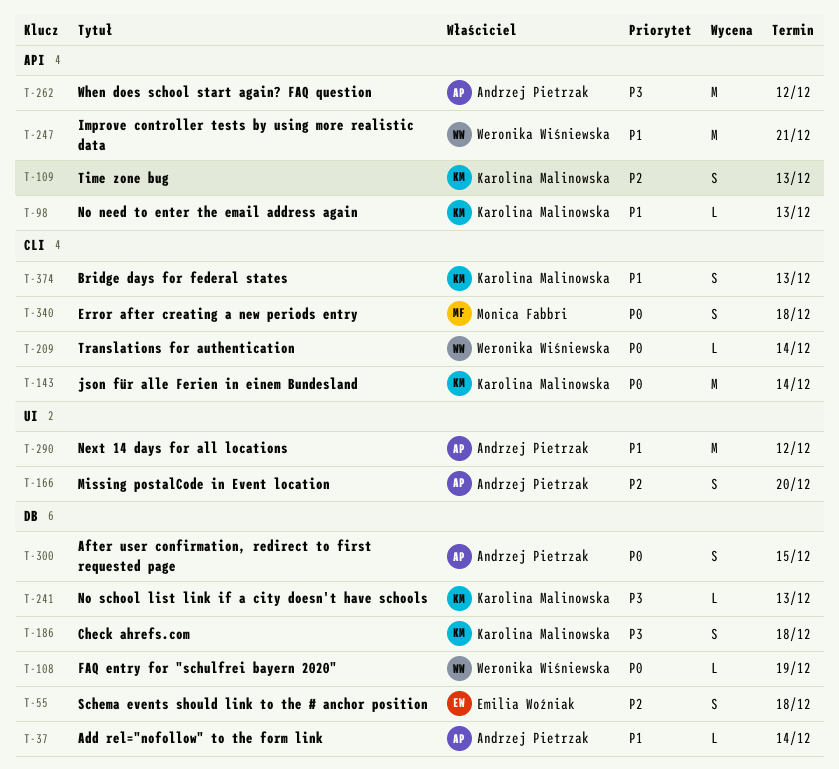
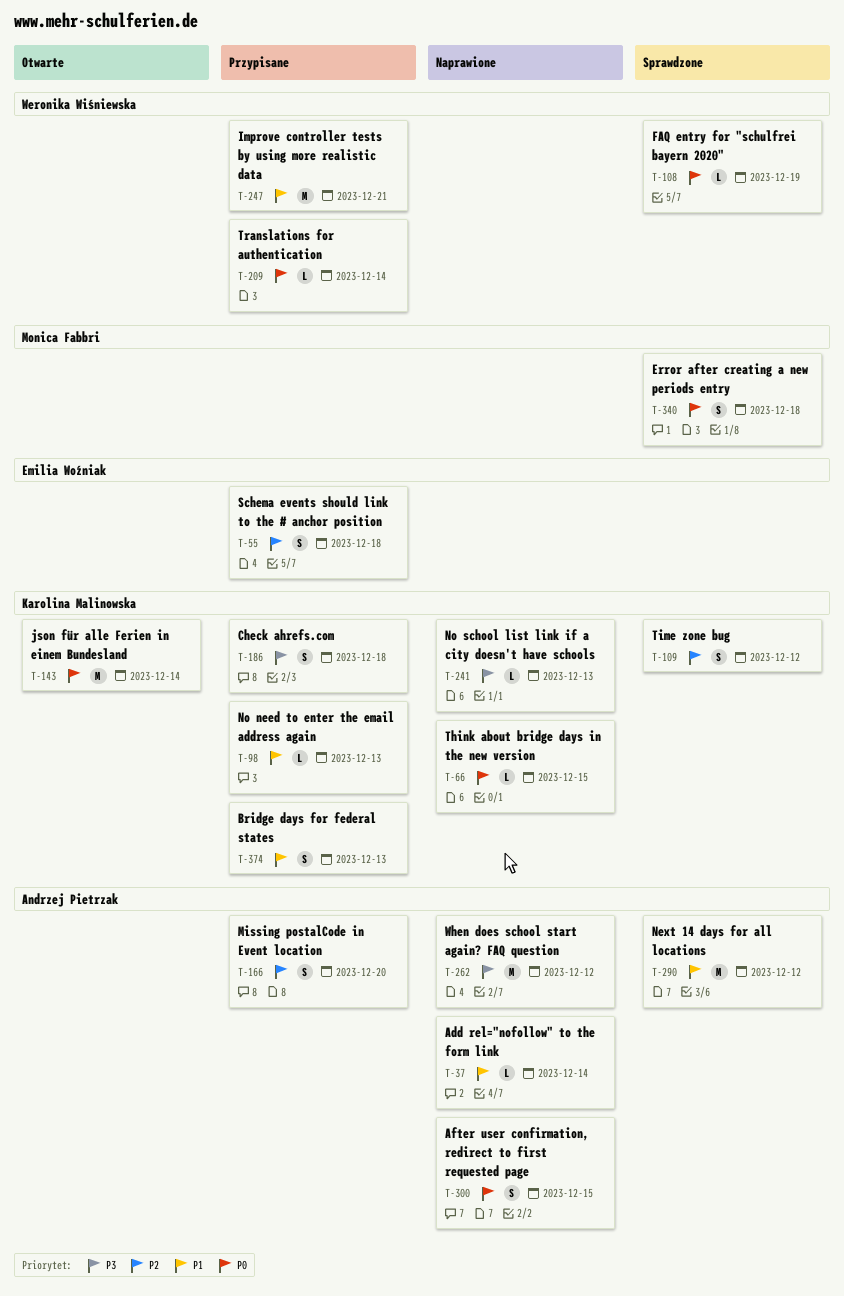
T-66: none -> present
T-109, due: Dec 13 -> Dec 12

